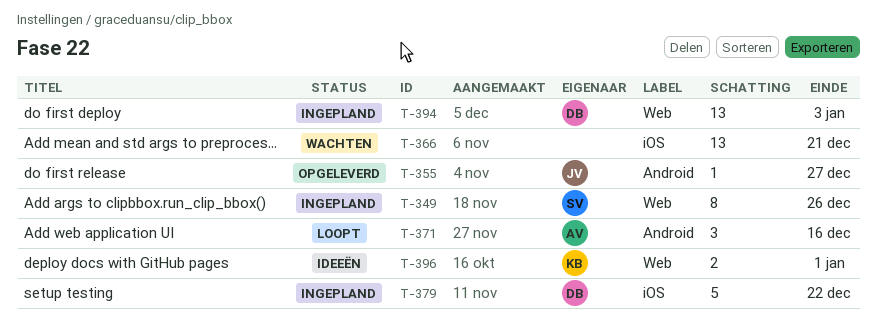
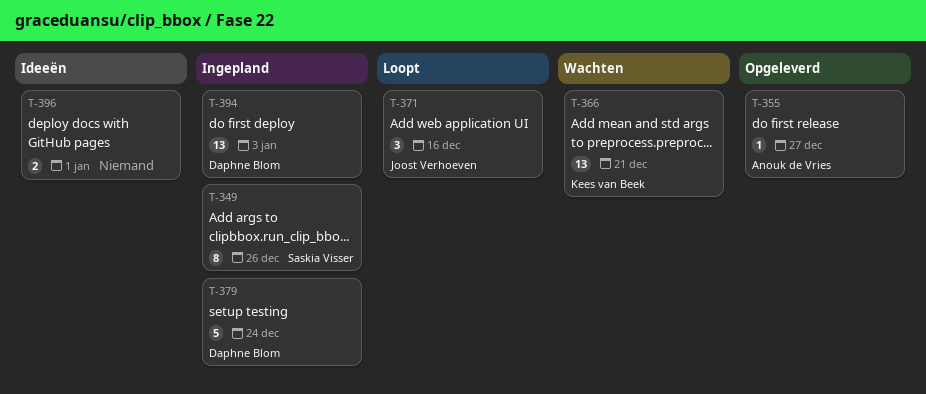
T-355, owner: Joost Verhoeven -> Anouk de Vries
T-366, owner: none -> Kees van Beek
T-371, owner: Anouk de Vries -> Joost Verhoeven
T-379, due: Dec 22 -> Dec 24
T-396, owner: Kees van Beek -> none

